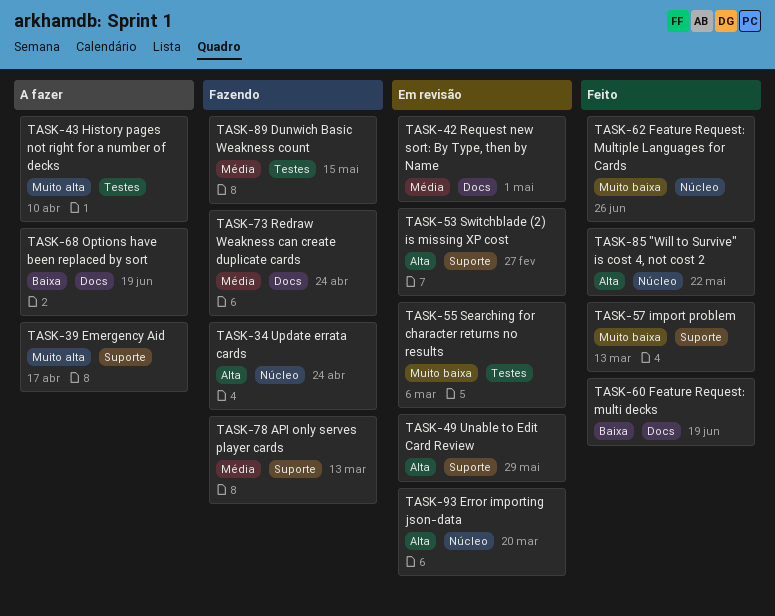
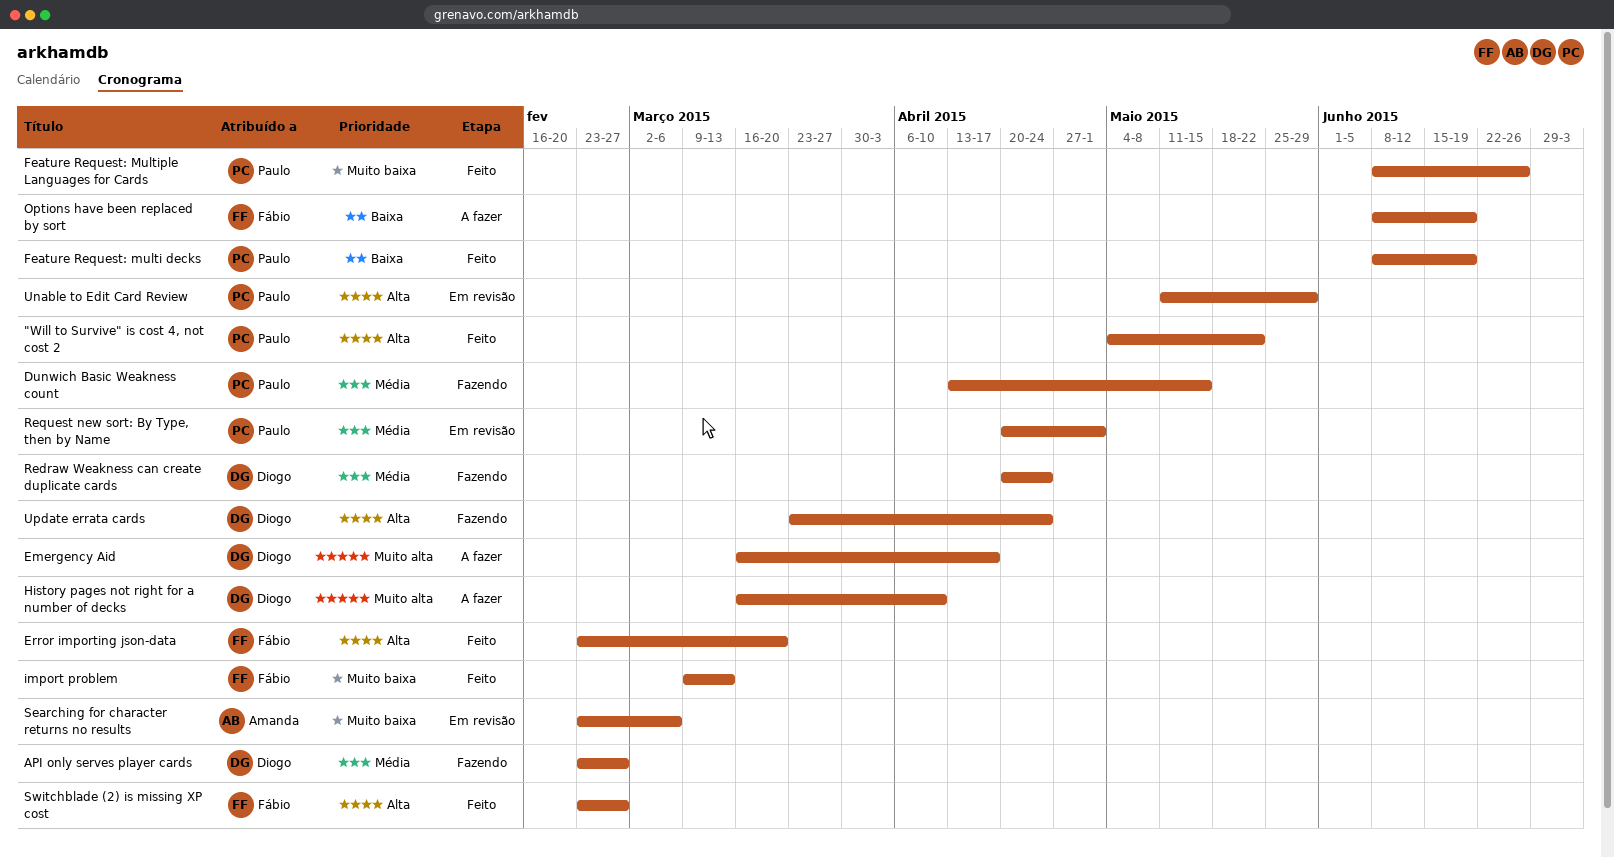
API only serves player cards, due: Mar 13 -> Feb 27
Error importing json-data, status: Em revisão -> Feito
Switchblade (2) is missing XP cost, status: Em revisão -> Feito

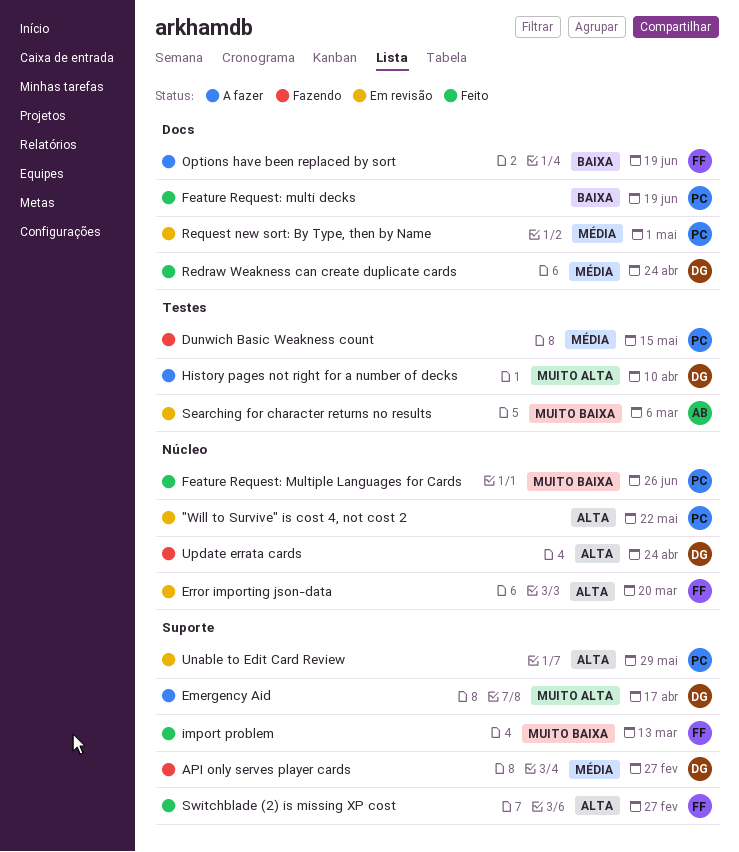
"Will to Survive" is cost 4, not cost 2, status: Feito -> Em revisão
Error importing json-data, status: Feito -> Em revisão
Redraw Weakness can create duplicate cards, status: Fazendo -> Feito

